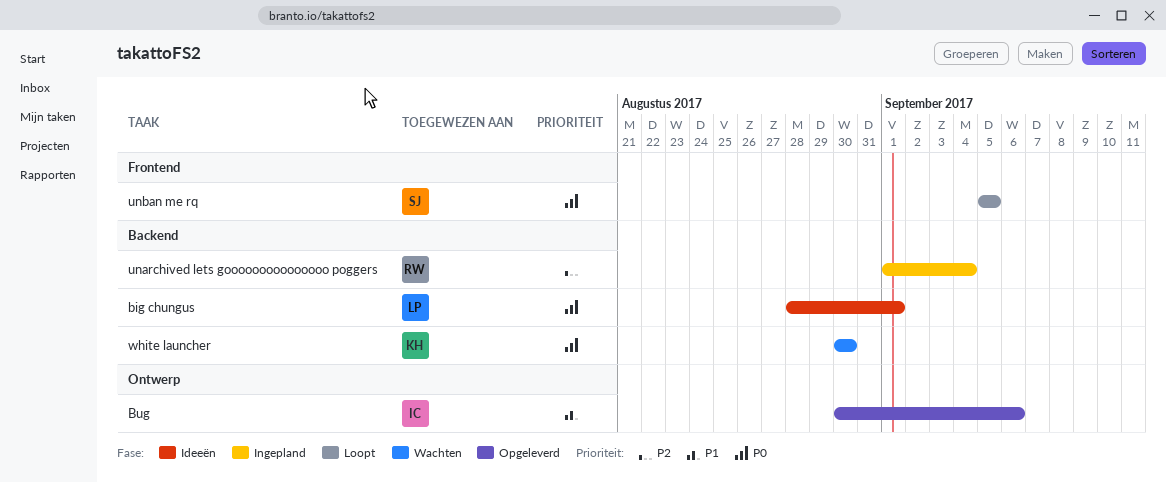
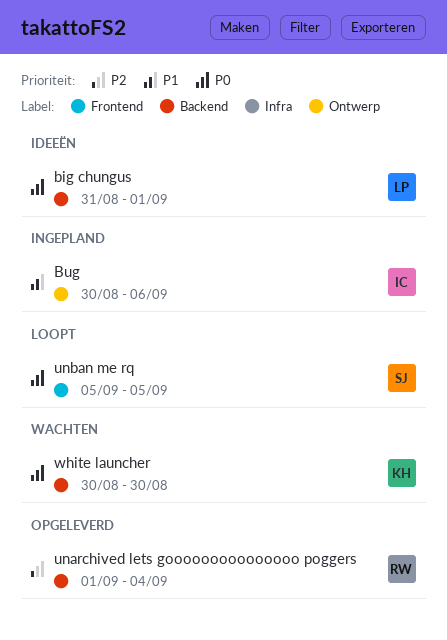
big chungus, start: Aug 28 -> Aug 31
Bug, status: Opgeleverd -> Ingepland
unarchived lets gooooooooooooooo poggers, status: Ingepland -> Opgeleverd

